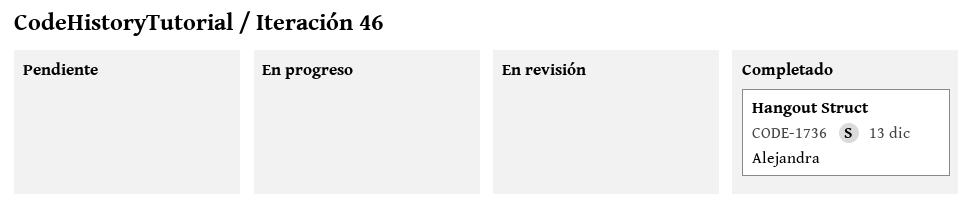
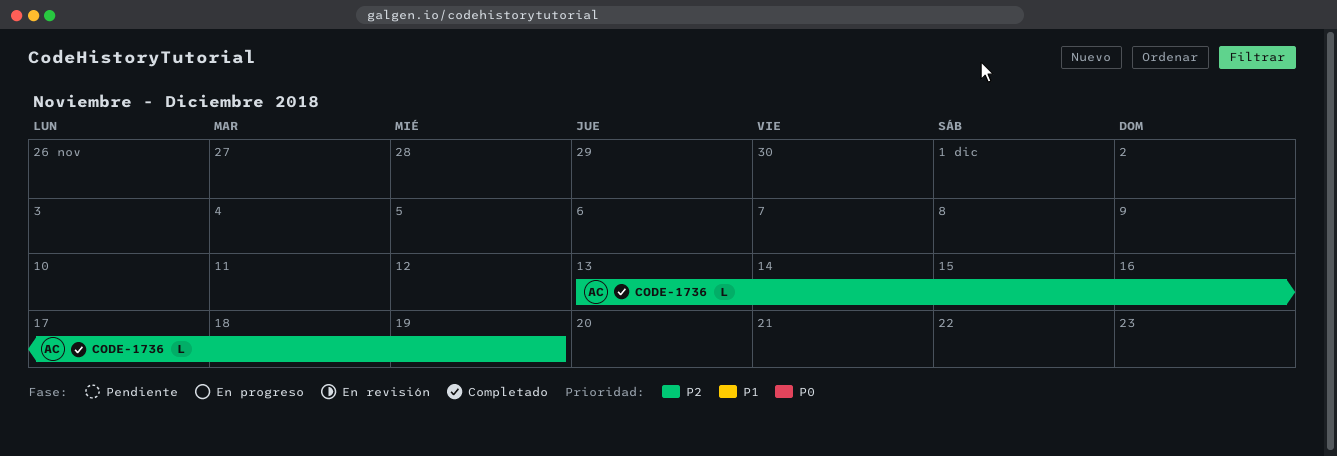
CODE-1736, estimate: S -> L
CODE-1736, due: Dec 13 -> Dec 19

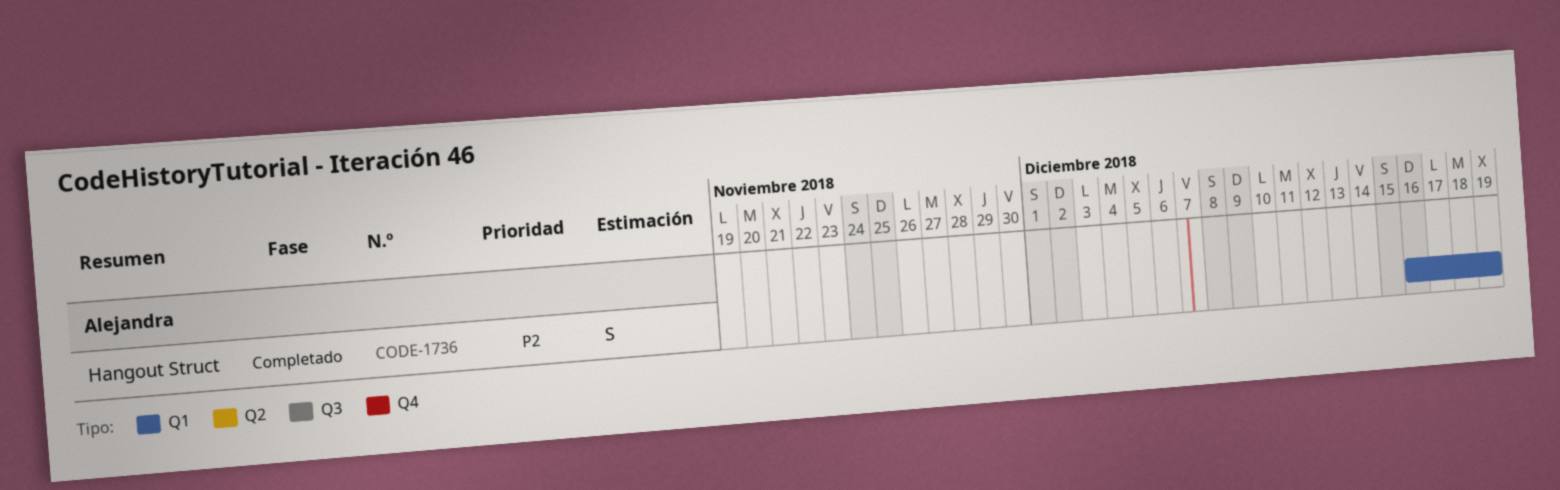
CODE-1736, estimate: L -> S
CODE-1736, start: Dec 13 -> Dec 16

